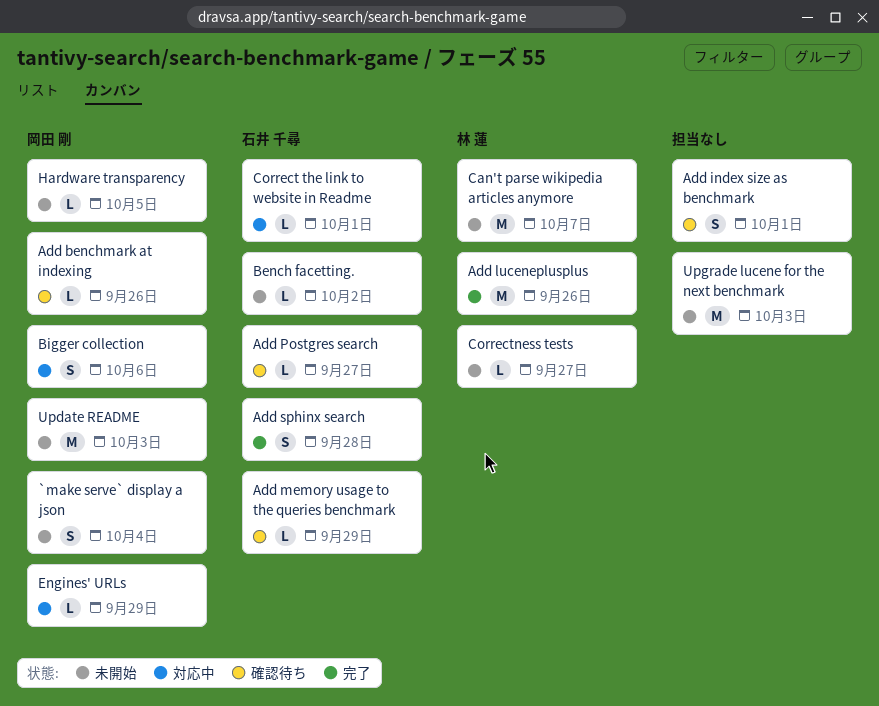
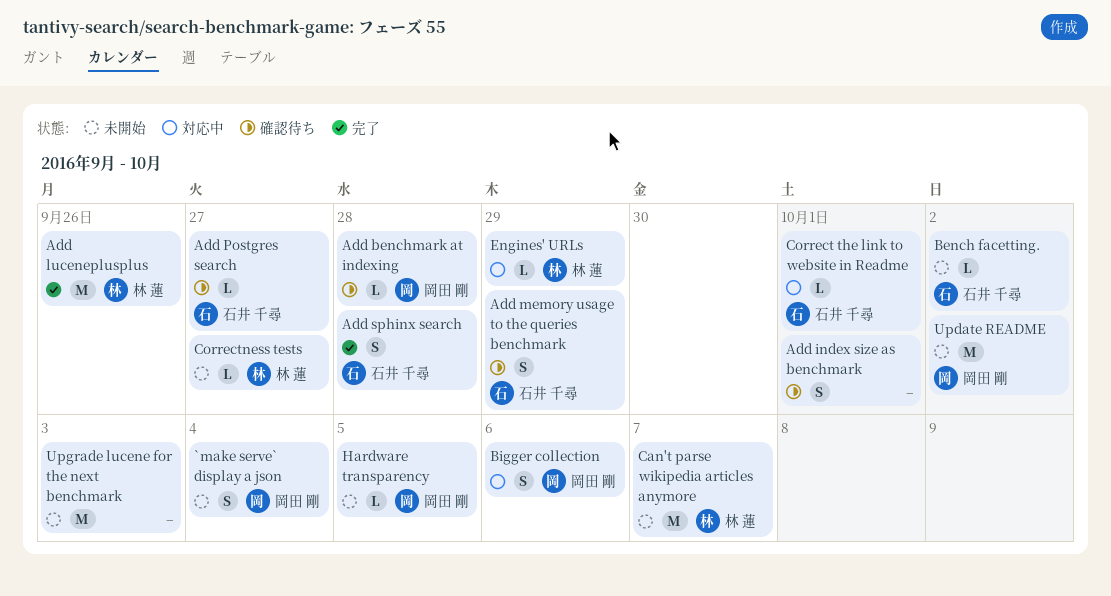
Add benchmark at indexing, due: Sep 26 -> Sep 28
Add memory usage to the queries benchmark, estimate: L -> S
Engines' URLs, owner: 岡田 剛 -> 林 蓮
Update README, due: Oct 3 -> Oct 2

